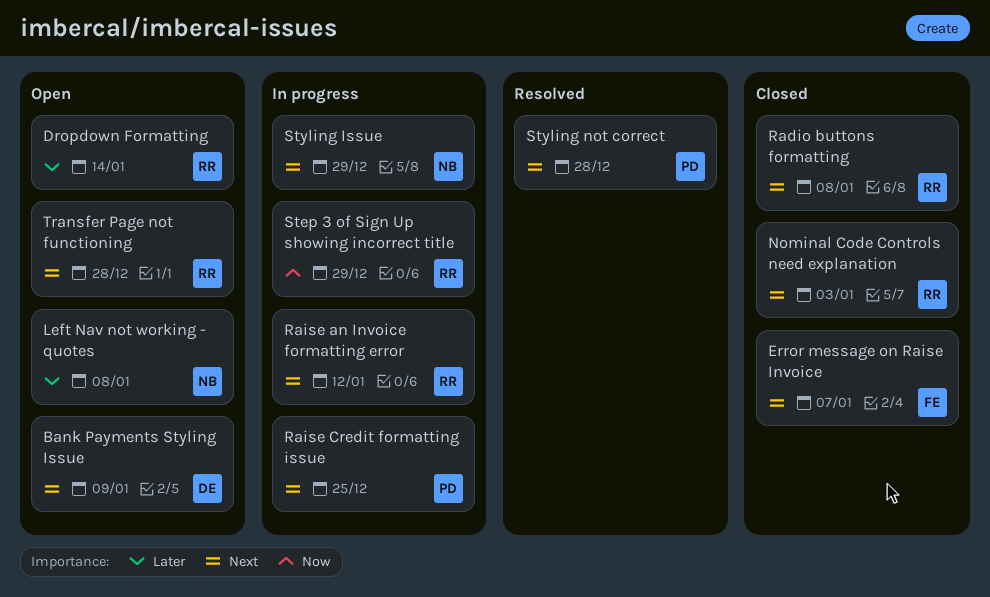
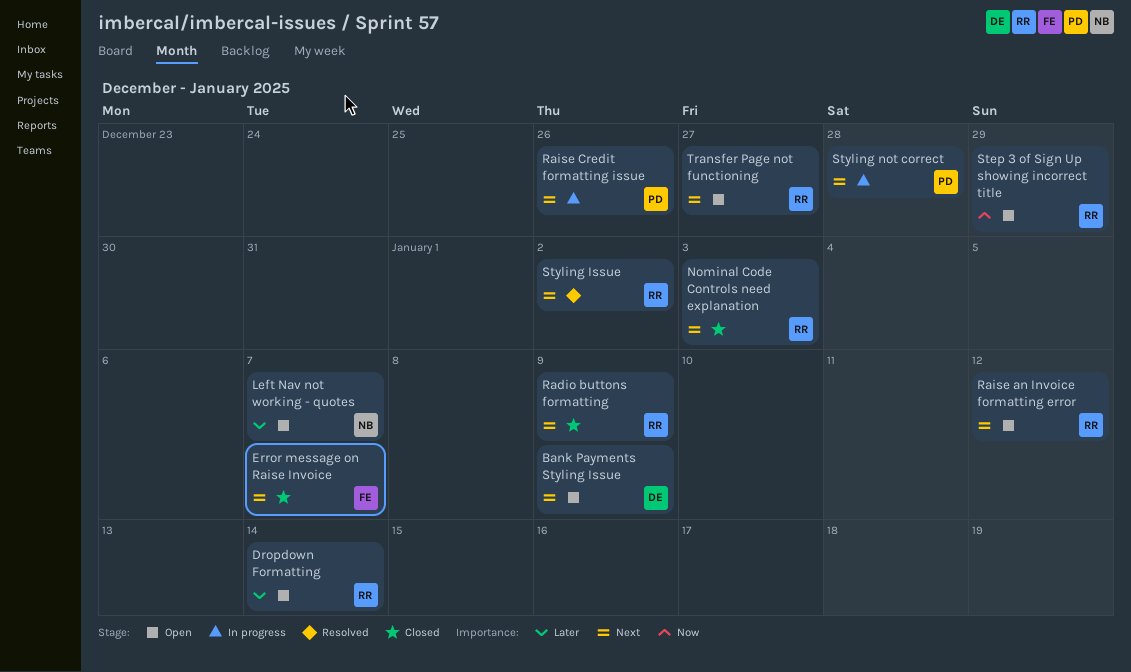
Left Nav not working - quotes, due: Jan 8 -> Jan 7
Radio buttons formatting, due: Jan 8 -> Jan 9
Raise an Invoice formatting error, status: In progress -> Open
Raise Credit formatting issue, due: Dec 25 -> Dec 26
Step 3 of Sign Up showing incorrect title, status: In progress -> Open
Styling Issue, status: In progress -> Resolved
Styling Issue, owner: NB -> RR
Styling Issue, due: Dec 29 -> Jan 2
Styling not correct, status: Resolved -> In progress
Transfer Page not functioning, due: Dec 28 -> Dec 27

